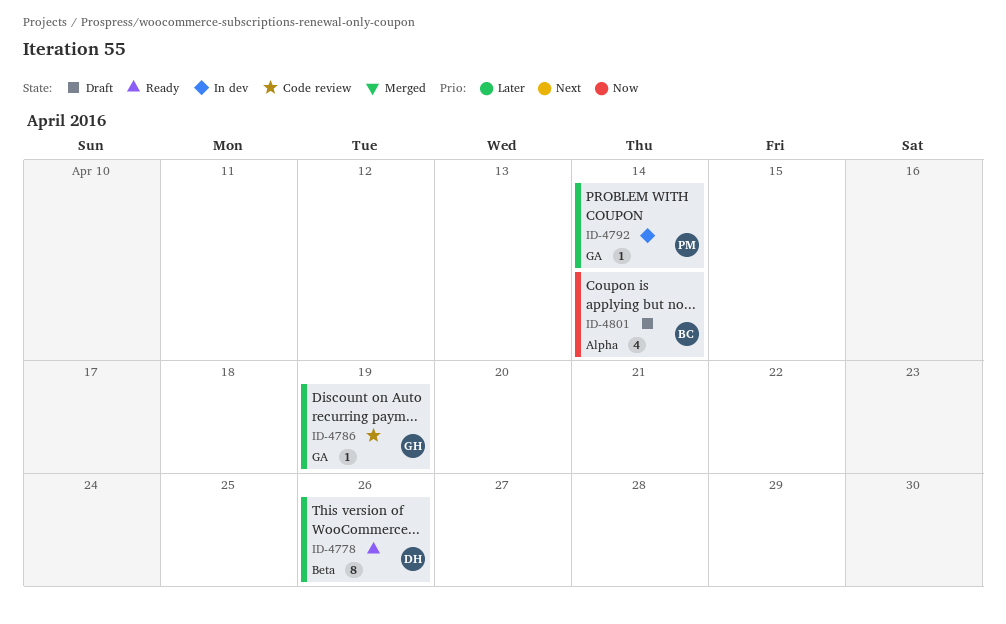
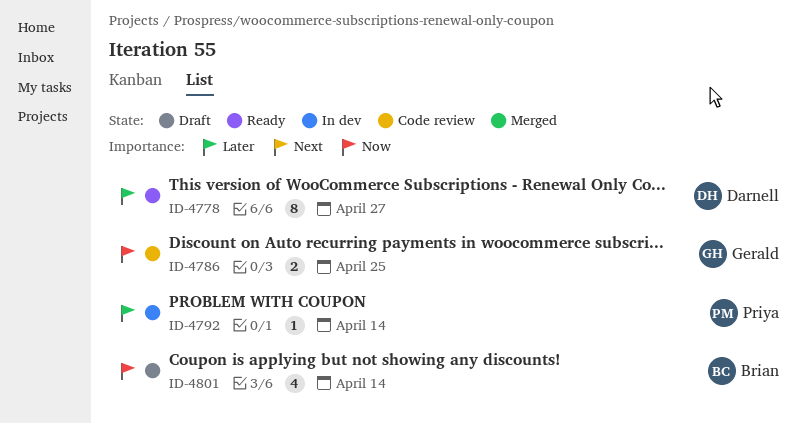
ID-4778, due: Apr 26 -> Apr 27
ID-4786, priority: Later -> Now
ID-4786, estimate: 1 -> 2
ID-4786, due: Apr 19 -> Apr 25

